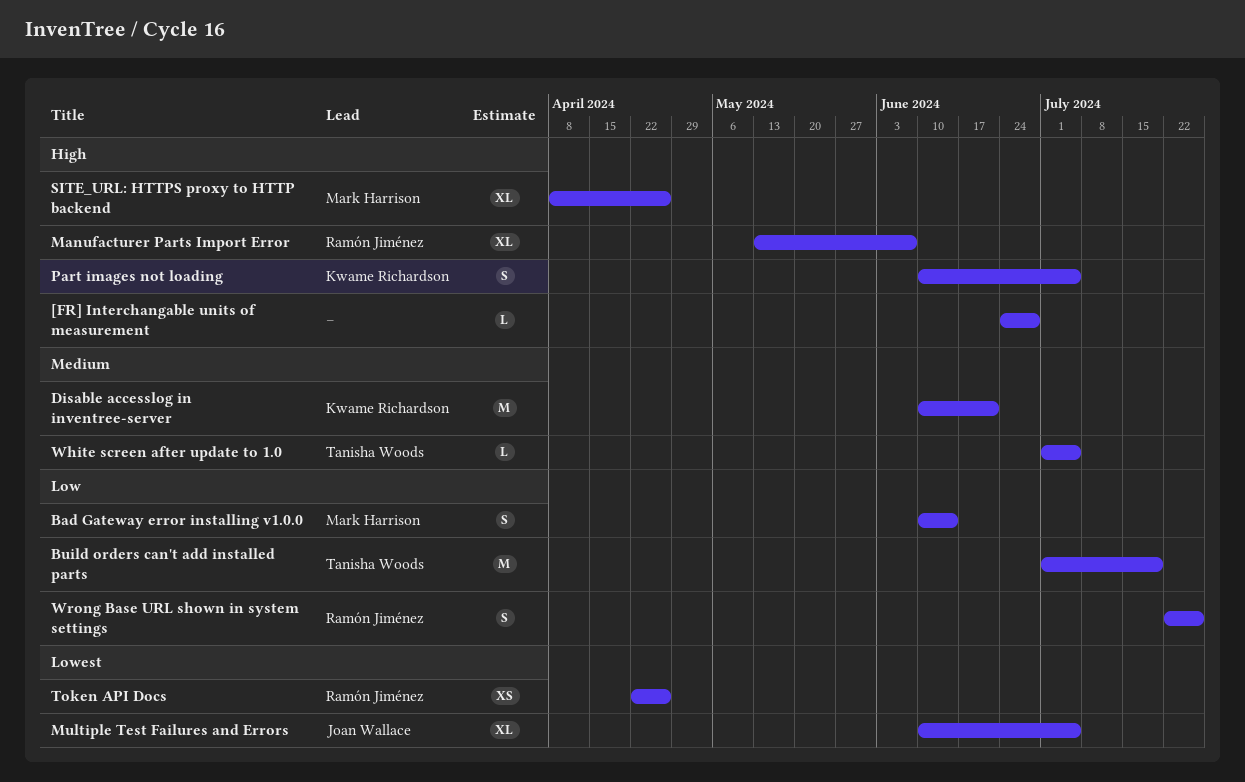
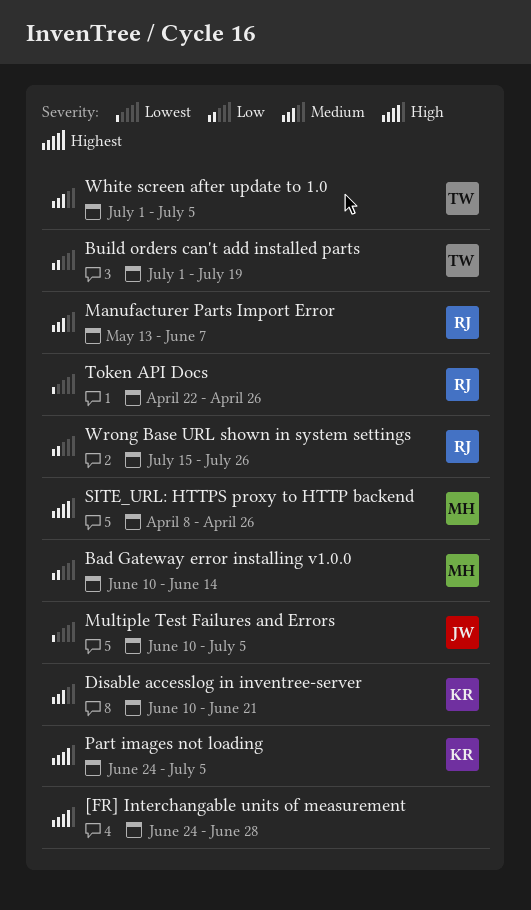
Manufacturer Parts Import Error, priority: High -> Medium
Part images not loading, start: Jun 10 -> Jun 24
Wrong Base URL shown in system settings, start: Jul 22 -> Jul 15

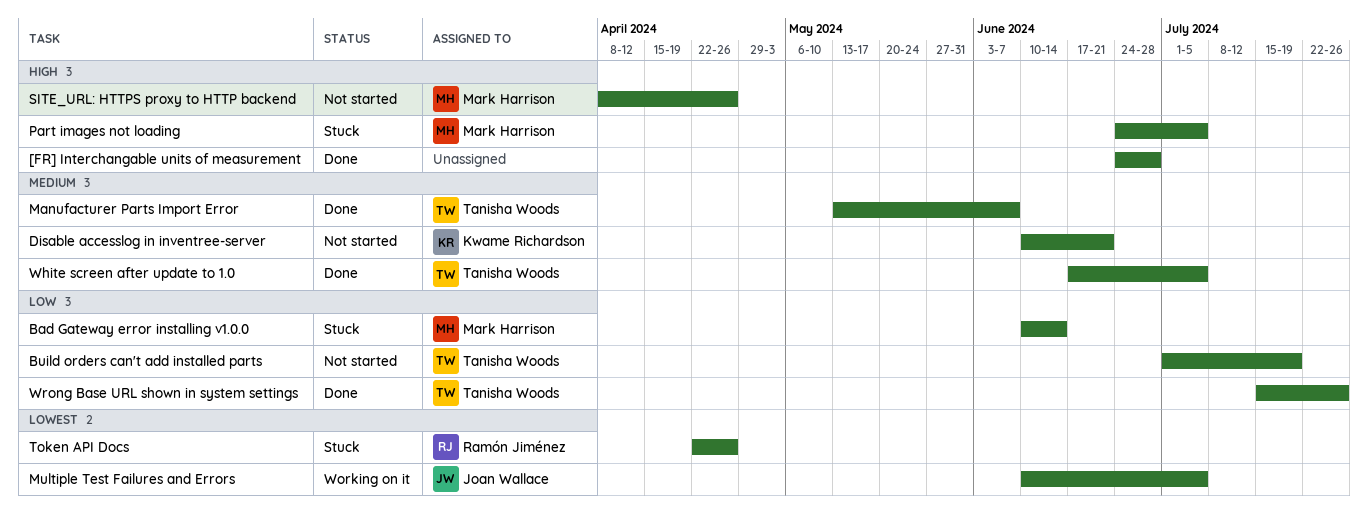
Manufacturer Parts Import Error, owner: Ramón Jiménez -> Tanisha Woods
Part images not loading, owner: Kwame Richardson -> Mark Harrison
White screen after update to 1.0, start: Jul 1 -> Jun 17
Wrong Base URL shown in system settings, owner: Ramón Jiménez -> Tanisha Woods

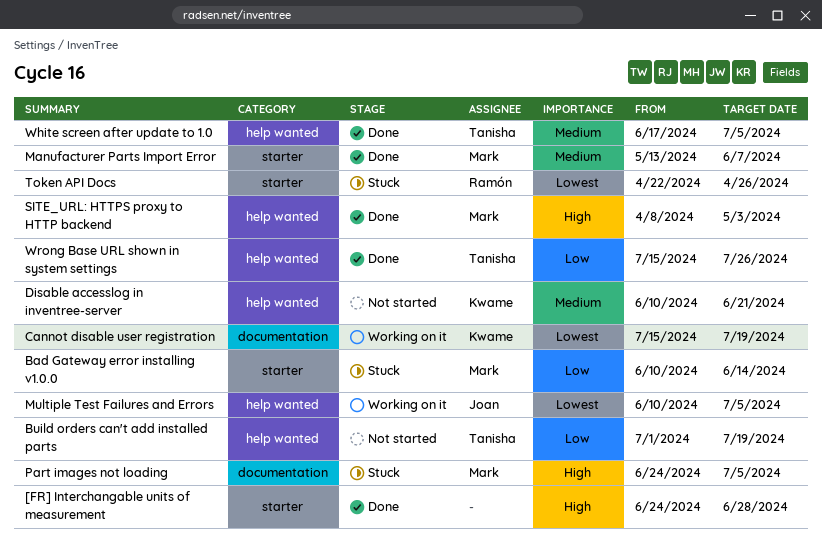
Cannot disable user registration: none -> present
Manufacturer Parts Import Error, owner: Tanisha Woods -> Mark Harrison
SITE_URL: HTTPS proxy to HTTP backend, status: Not started -> Done
SITE_URL: HTTPS proxy to HTTP backend, due: Apr 26 -> May 3

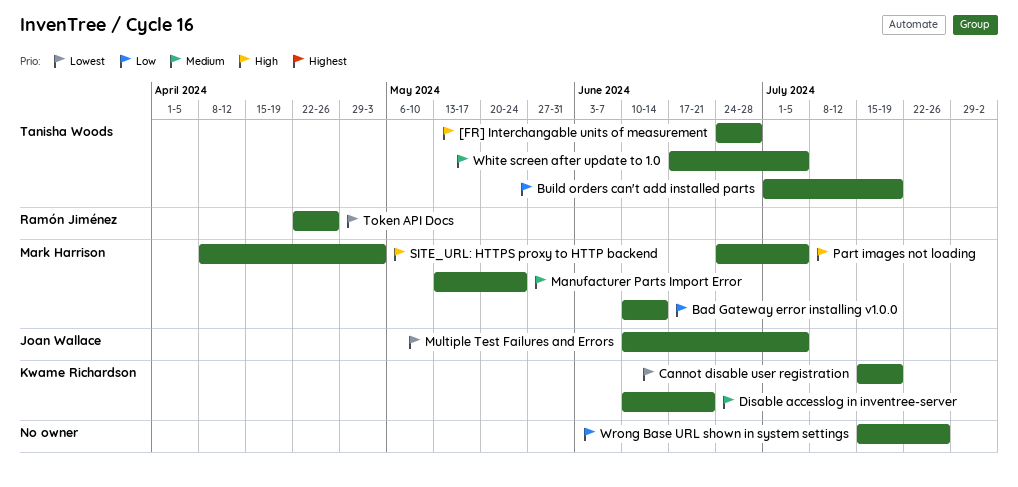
[FR] Interchangable units of measurement, owner: none -> Tanisha Woods
Manufacturer Parts Import Error, due: Jun 7 -> May 24
Wrong Base URL shown in system settings, owner: Tanisha Woods -> none

